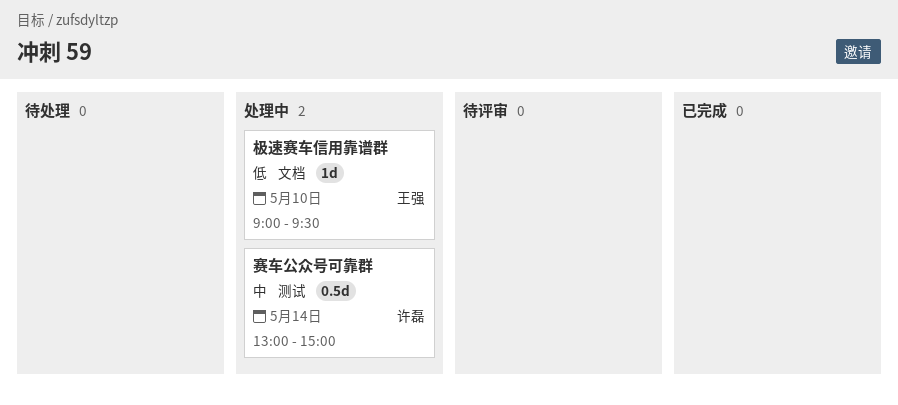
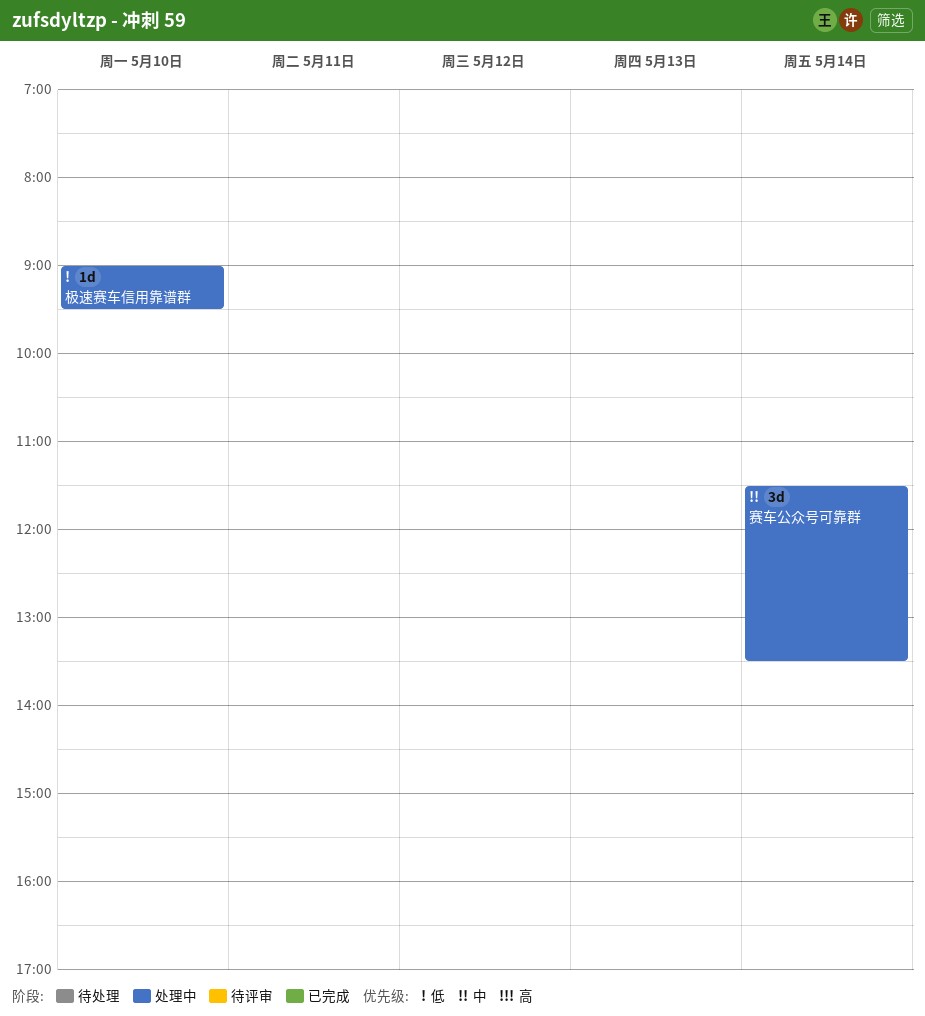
赛车公众号可靠群, estimate: 0.5d -> 3d
赛车公众号可靠群, begins: 13:00 -> 11:30
赛车公众号可靠群, ends: 15:00 -> 13:30

